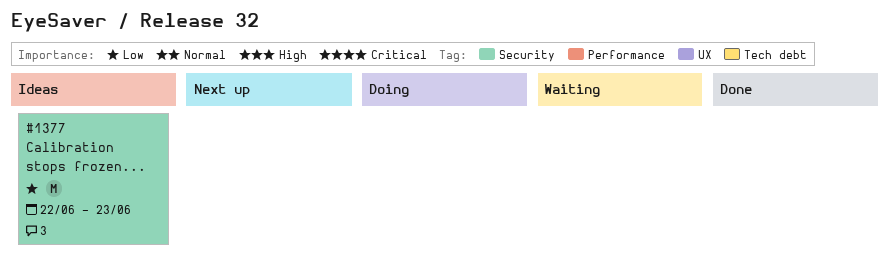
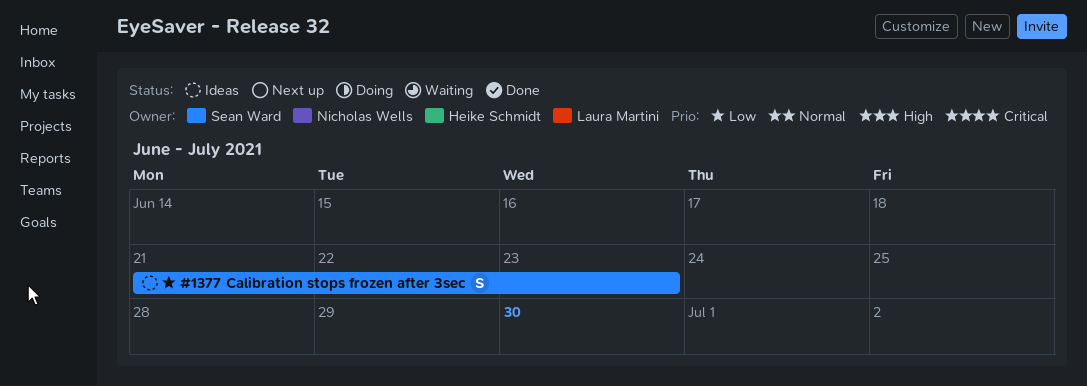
#1377, estimate: M -> S
#1377, start: Jun 22 -> Jun 21

